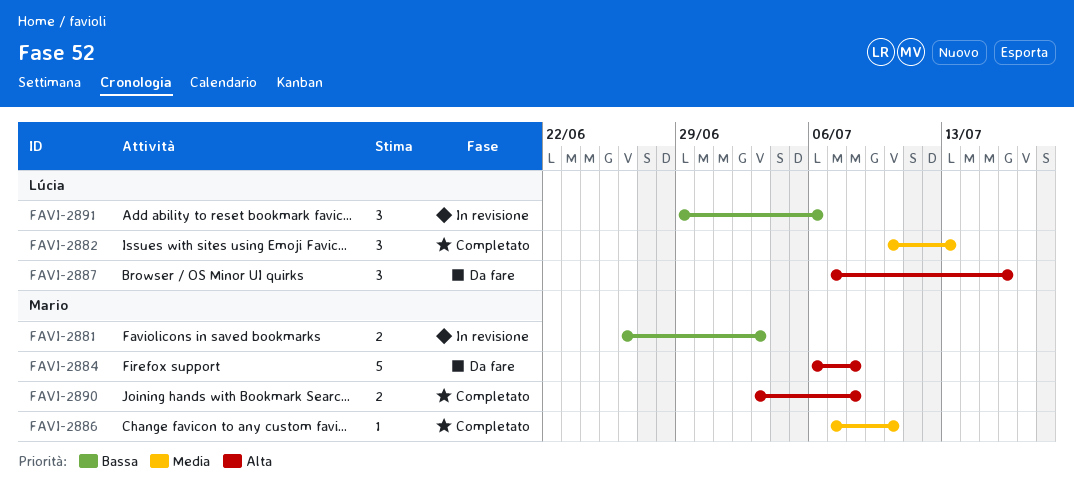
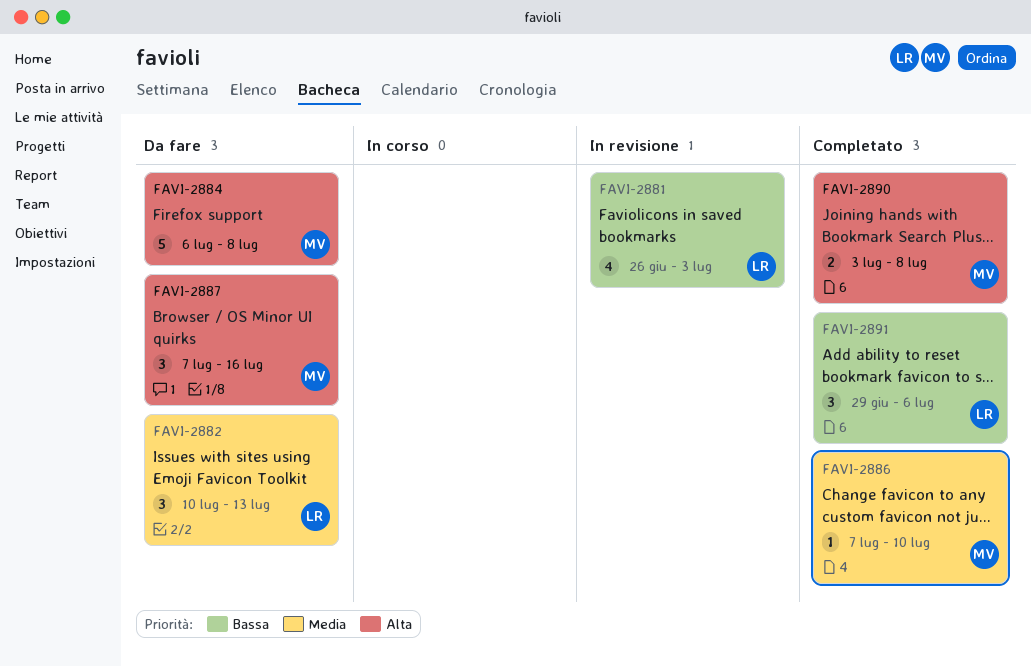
FAVI-2881, owner: Mario -> Lúcia
FAVI-2881, estimate: 2 -> 4
FAVI-2882, status: Completato -> Da fare
FAVI-2887, owner: Lúcia -> Mario
FAVI-2891, status: In revisione -> Completato

